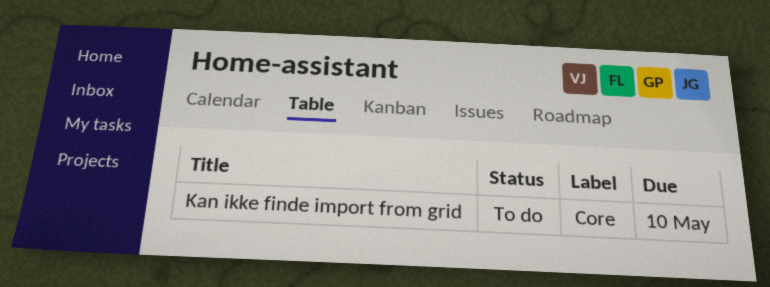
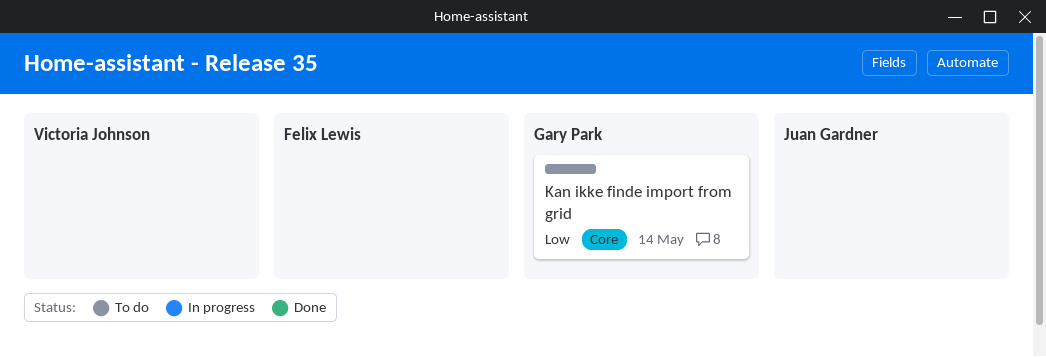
Kan ikke finde import from grid, due: May 10 -> May 14

